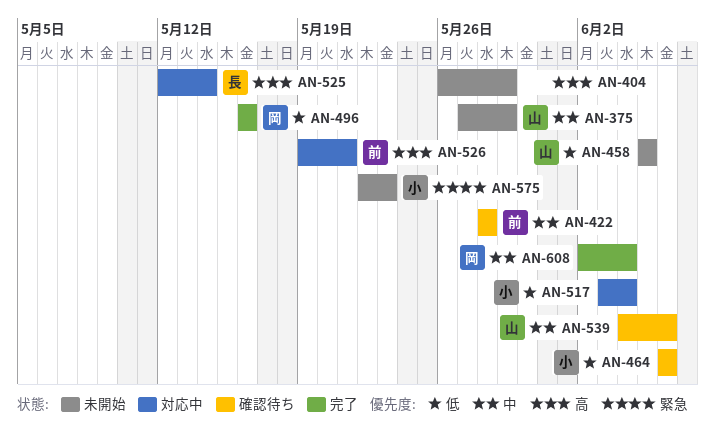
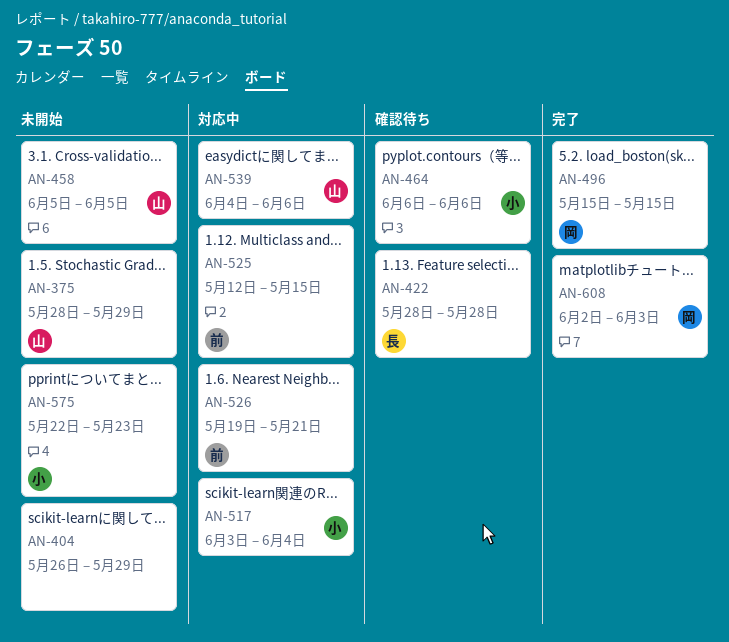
AN-375, start: May 27 -> May 28
AN-422, owner: 前 -> 長
AN-496, start: May 16 -> May 15
AN-496, due: May 16 -> May 15
AN-525, owner: 長 -> 前
AN-525, due: May 14 -> May 15
AN-539, status: 確認待ち -> 対応中
AN-608, due: Jun 4 -> Jun 3

